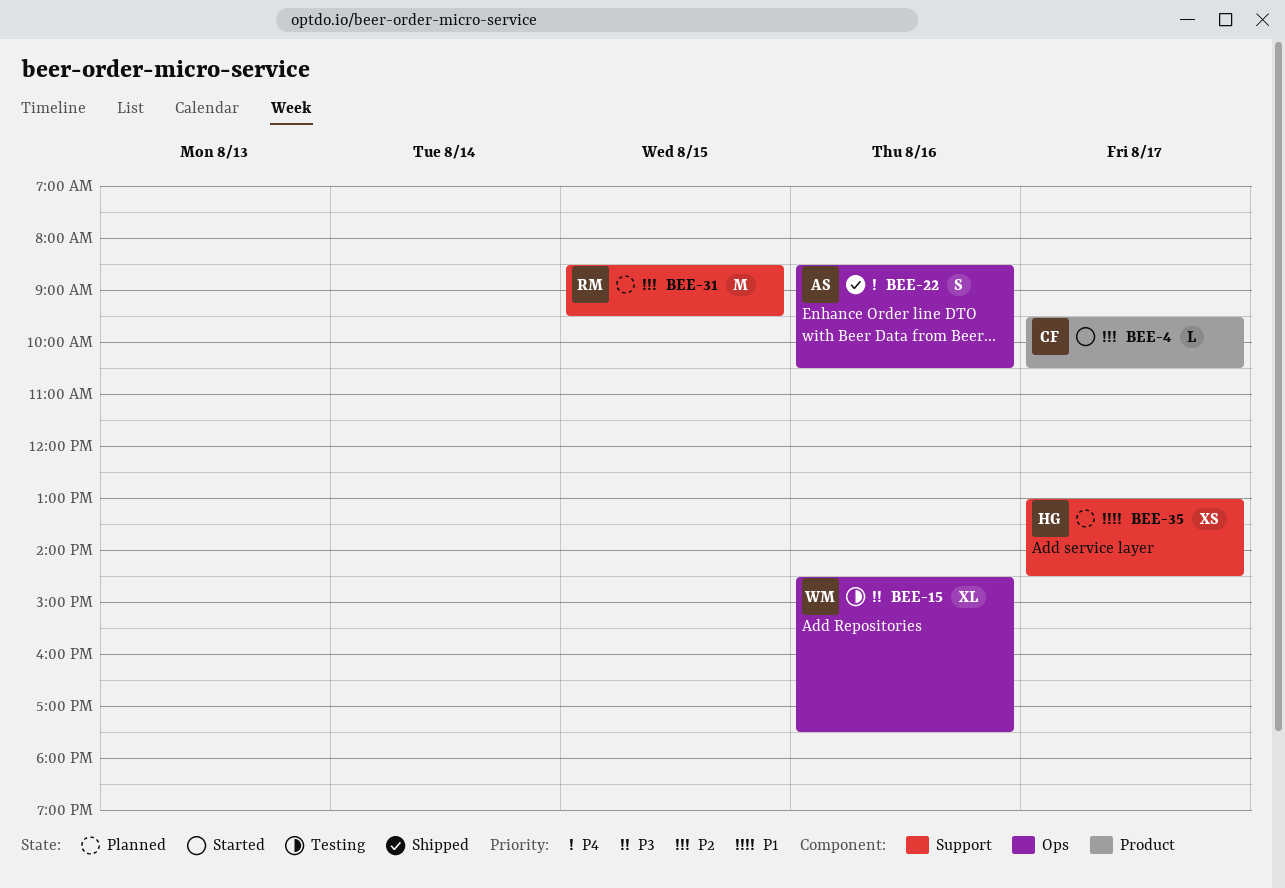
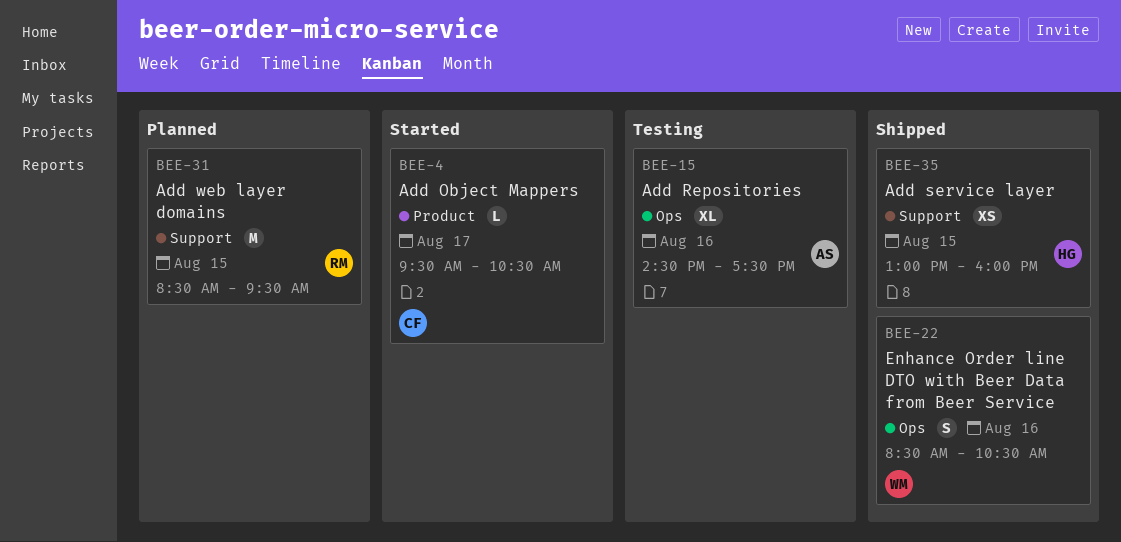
BEE-15, owner: WM -> AS
BEE-22, owner: AS -> WM
BEE-35, status: Planned -> Shipped
BEE-35, day: Aug 17 -> Aug 15
BEE-35, ends: 14:30 -> 16:00

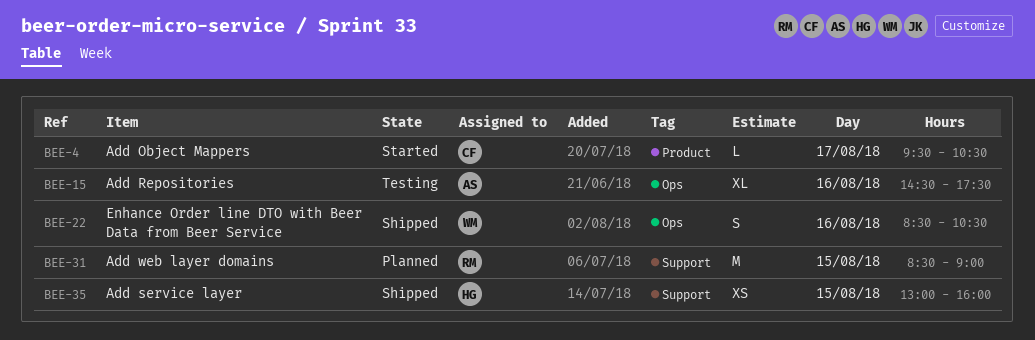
BEE-31, ends: 09:30 -> 09:00

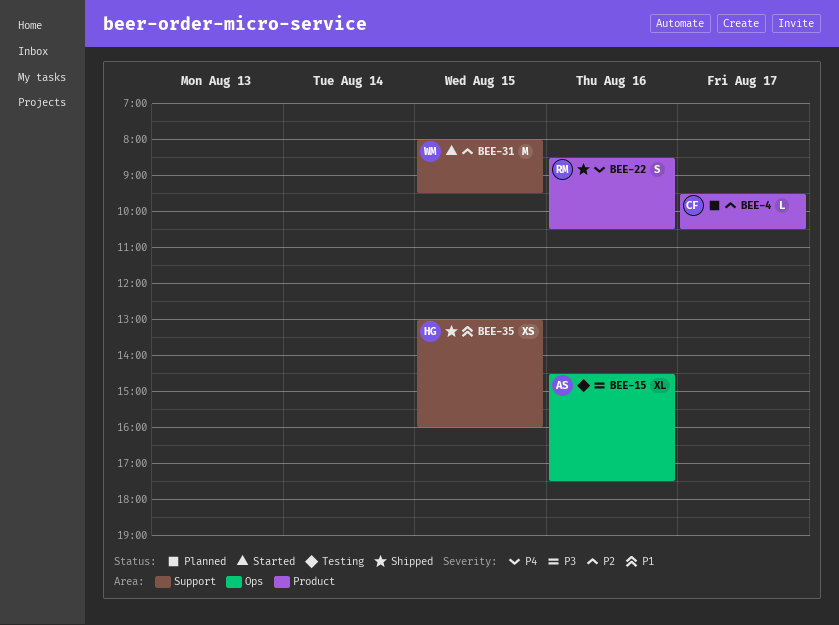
BEE-4, status: Started -> Planned
BEE-22, owner: WM -> RM
BEE-22, label: Ops -> Product
BEE-31, status: Planned -> Started
BEE-31, owner: RM -> WM
BEE-31, begins: 08:30 -> 08:00
BEE-31, ends: 09:00 -> 09:30

